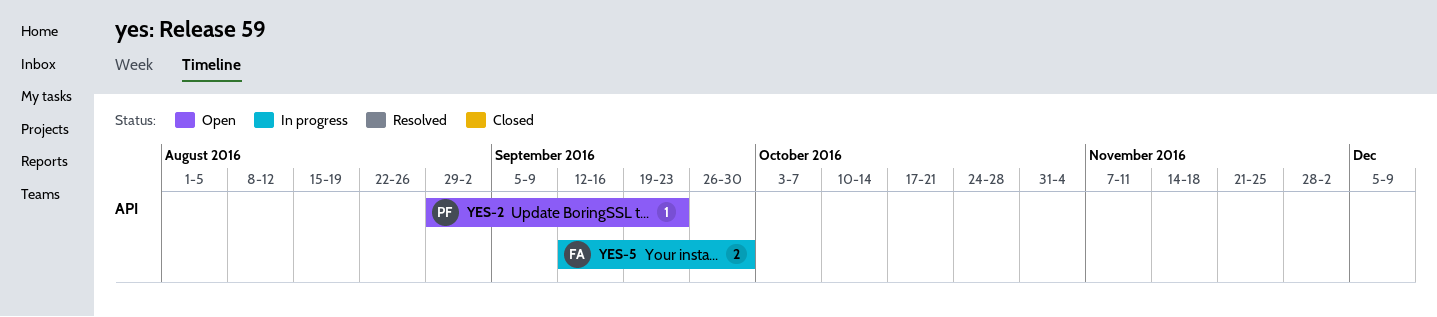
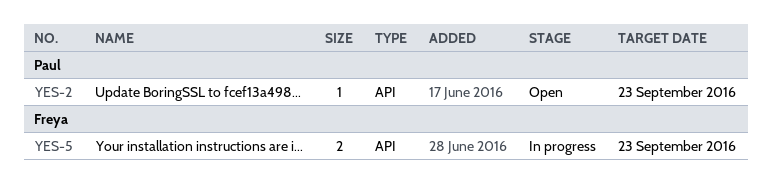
YES-5, due: Sep 30 -> Sep 23

